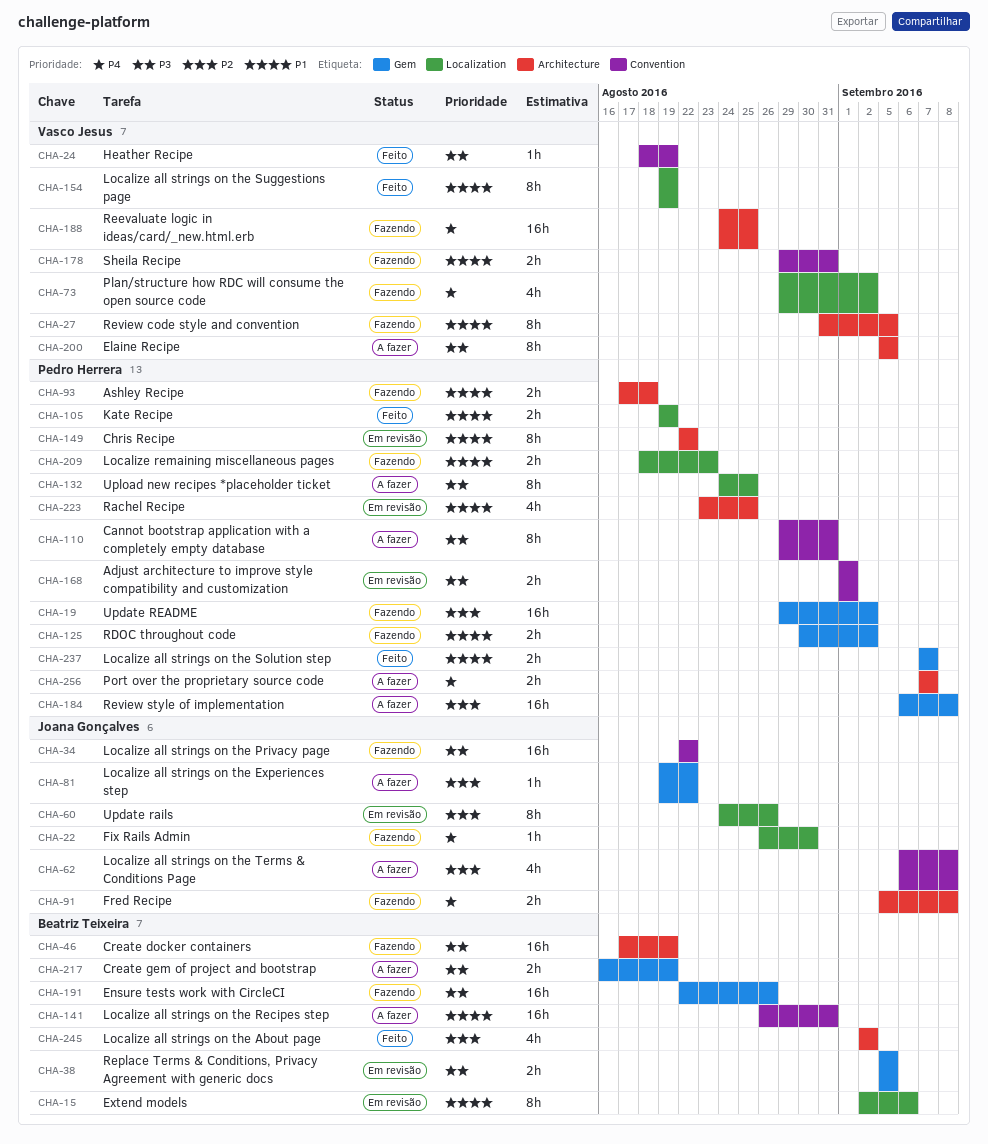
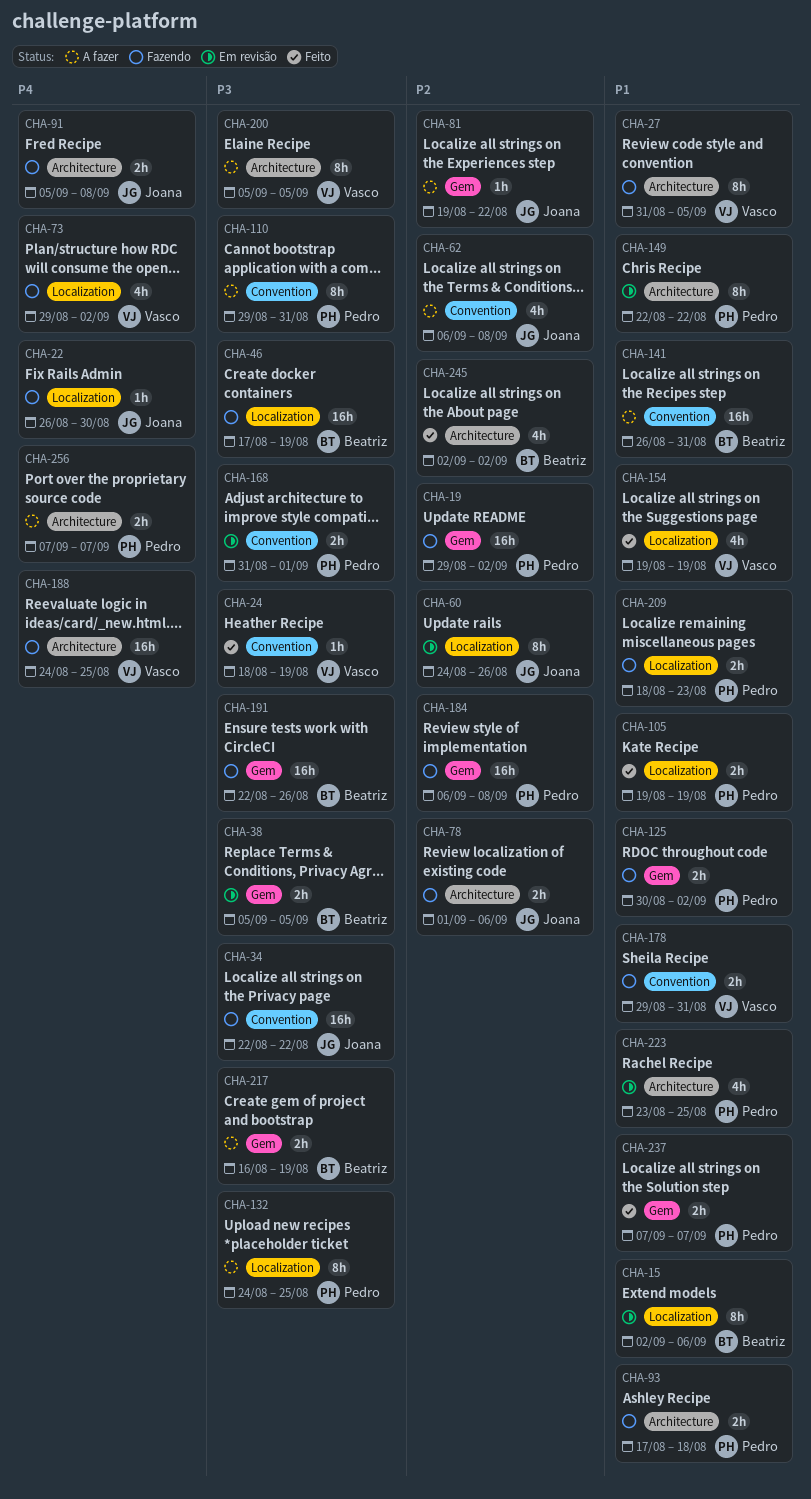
CHA-46, label: Architecture -> Localization
CHA-78: none -> present
CHA-154, estimate: 8h -> 4h
CHA-168, start: Sep 1 -> Aug 31
CHA-184, status: A fazer -> Fazendo

